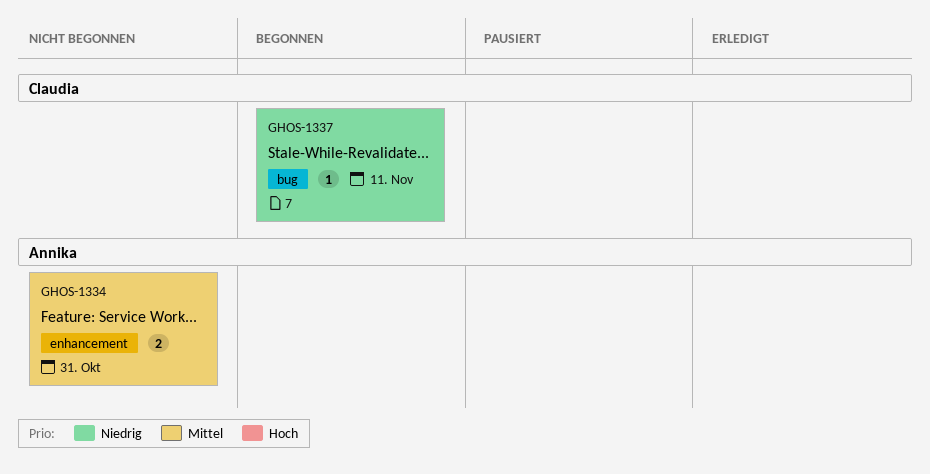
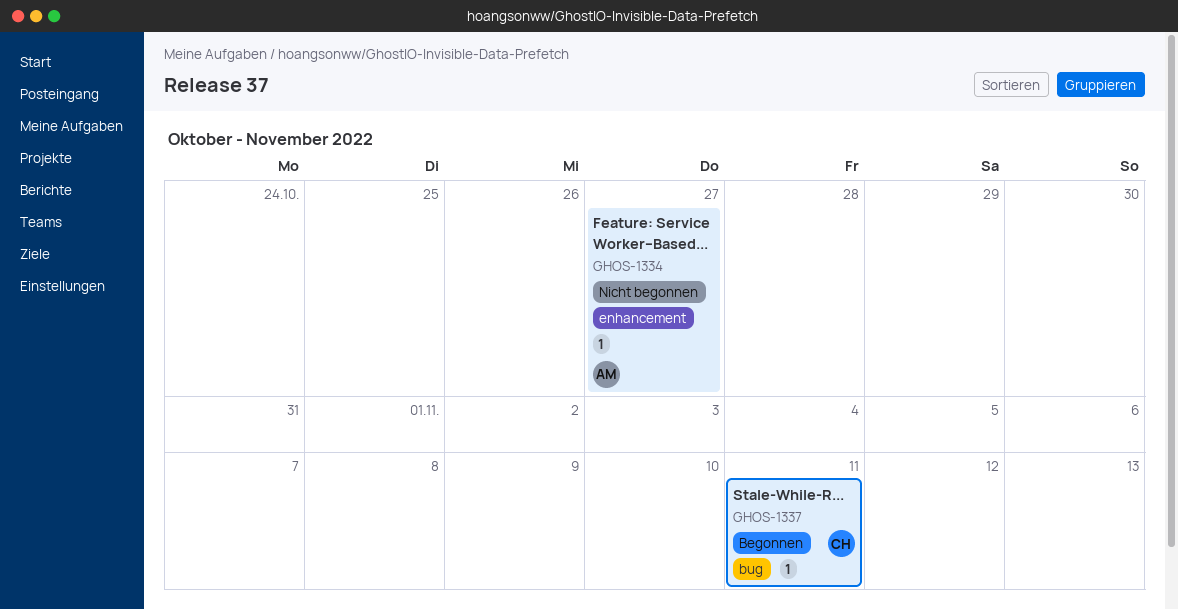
GHOS-1334, estimate: 2 -> 1
GHOS-1334, due: Oct 31 -> Oct 27

